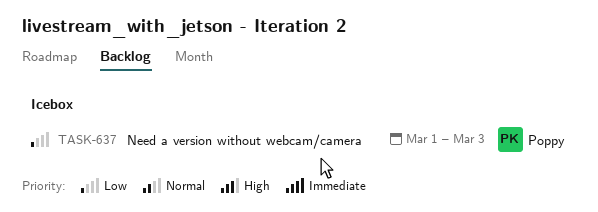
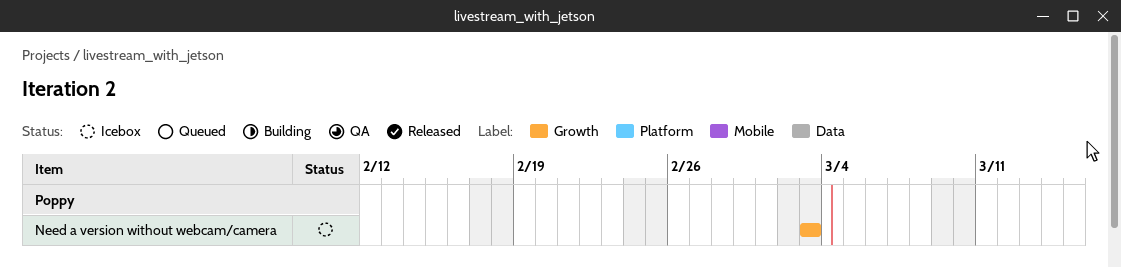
Need a version without webcam/camera, start: Mar 1 -> Mar 3

